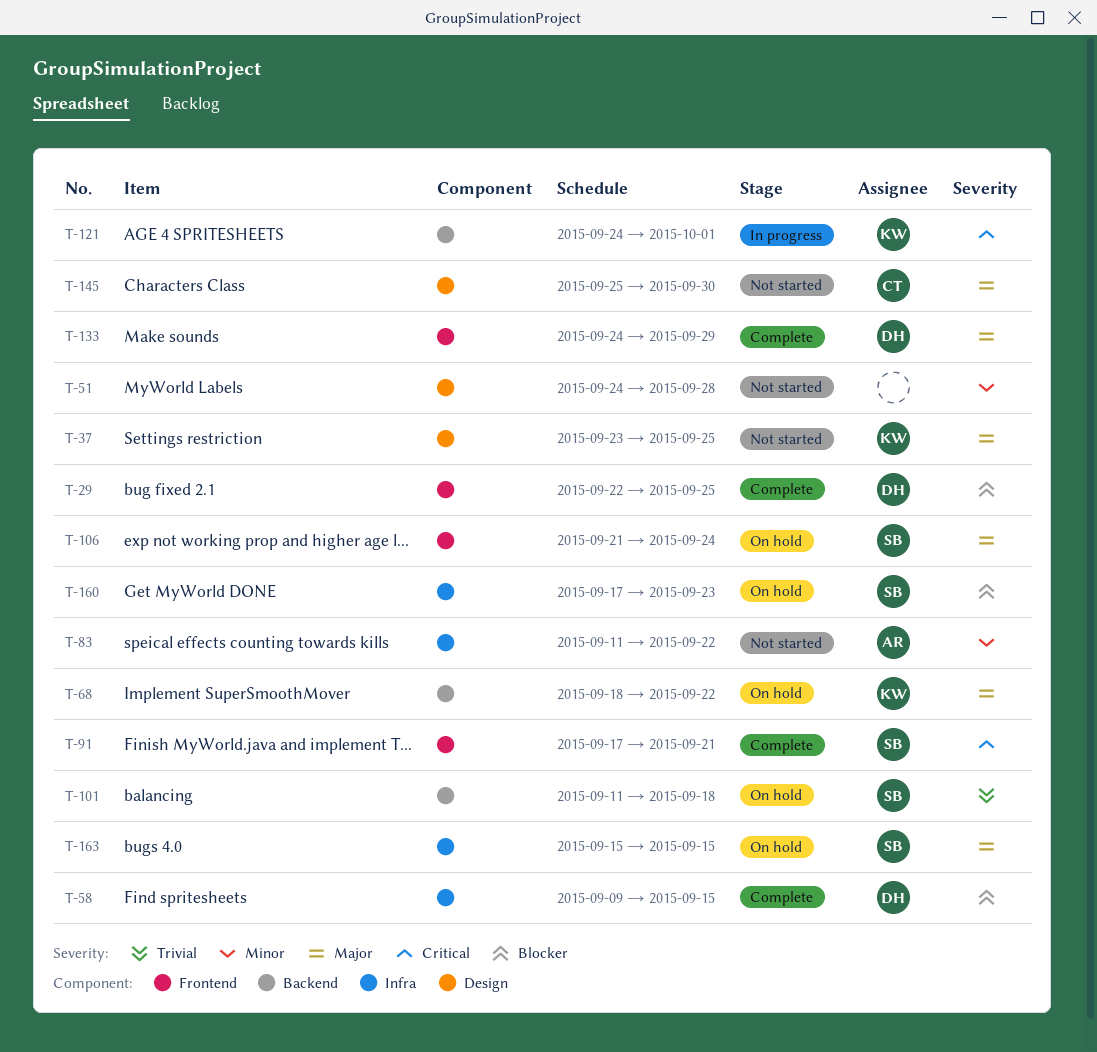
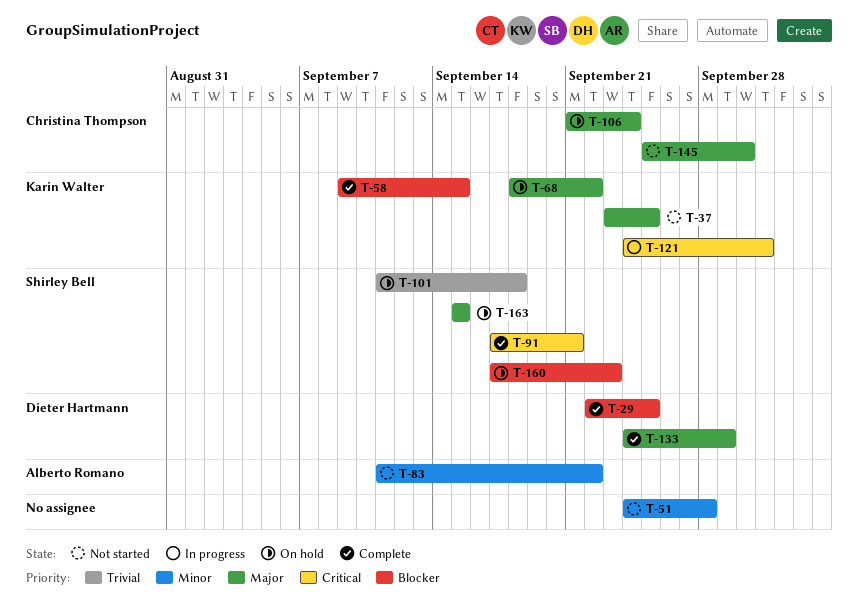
T-58, owner: Dieter Hartmann -> Karin Walter
T-106, owner: Shirley Bell -> Christina Thompson

